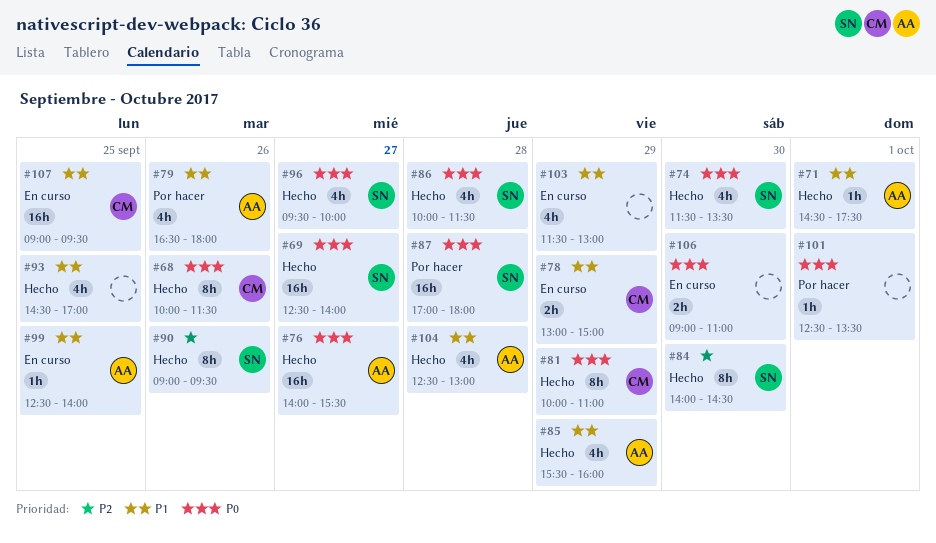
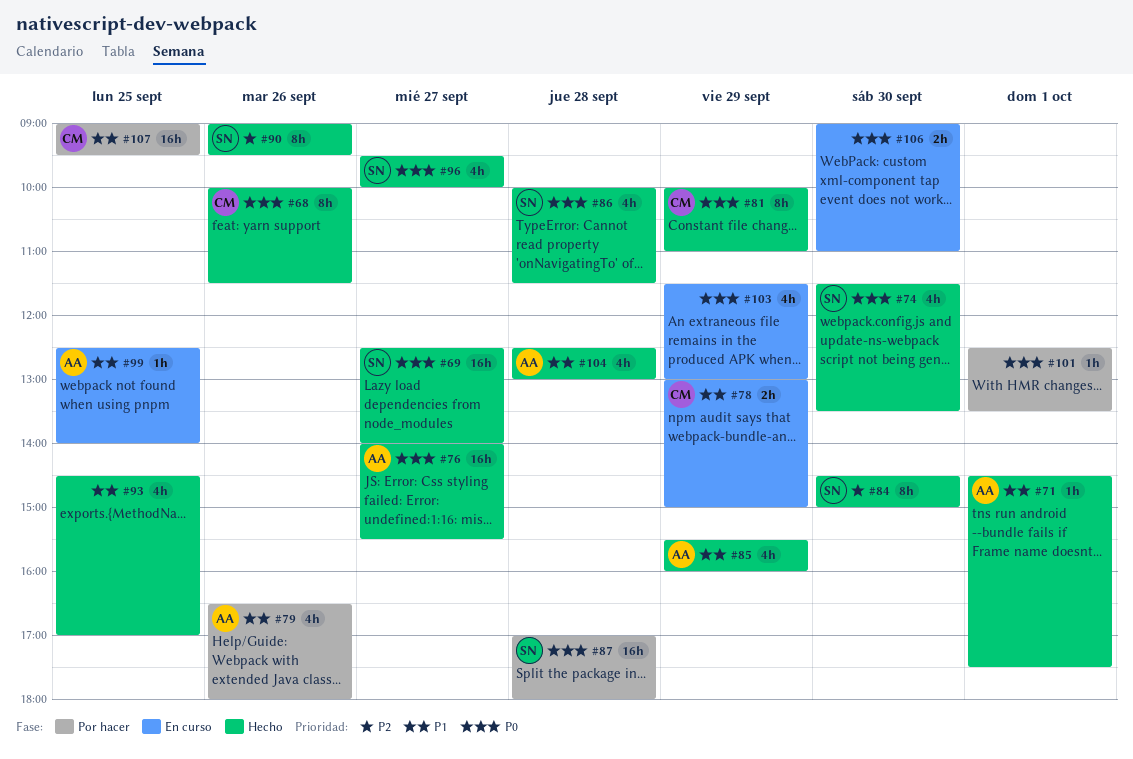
#84, begins: 14:00 -> 14:30
#84, ends: 14:30 -> 15:00
#103, priority: P1 -> P0
#107, status: En curso -> Por hacer

